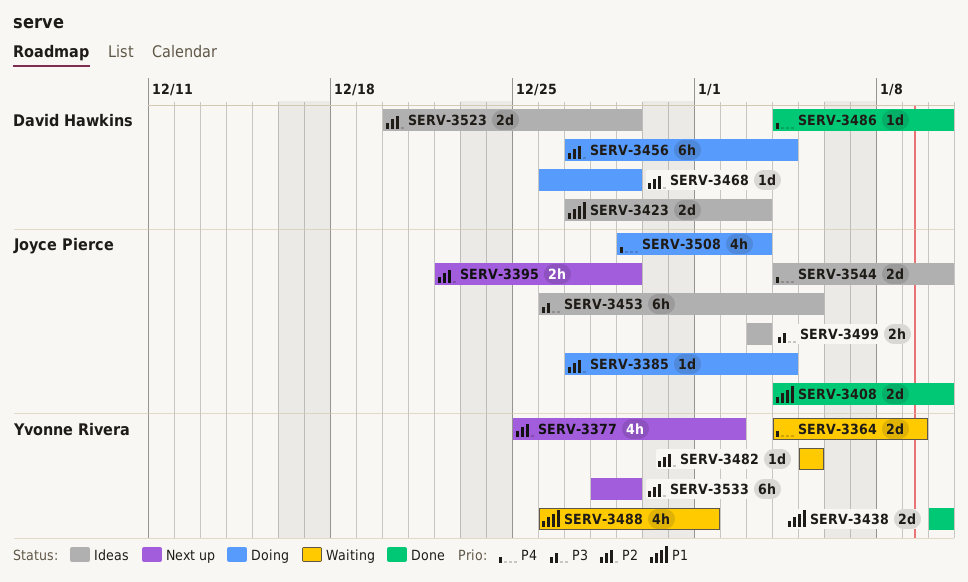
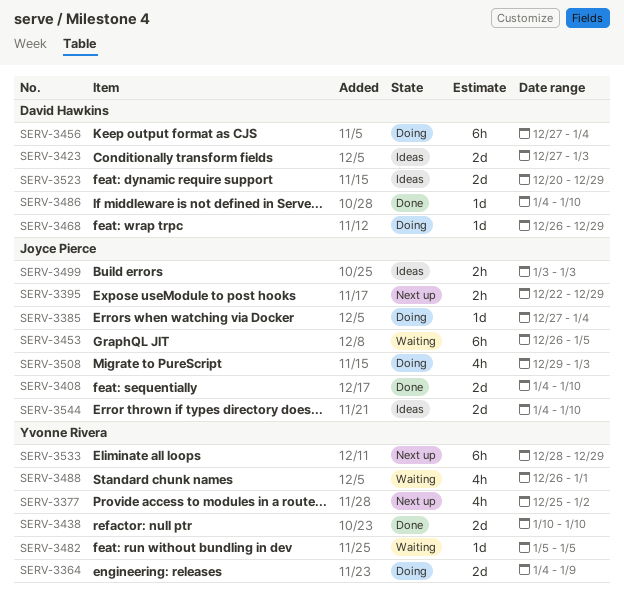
SERV-3364, status: Waiting -> Doing
SERV-3453, status: Ideas -> Waiting

